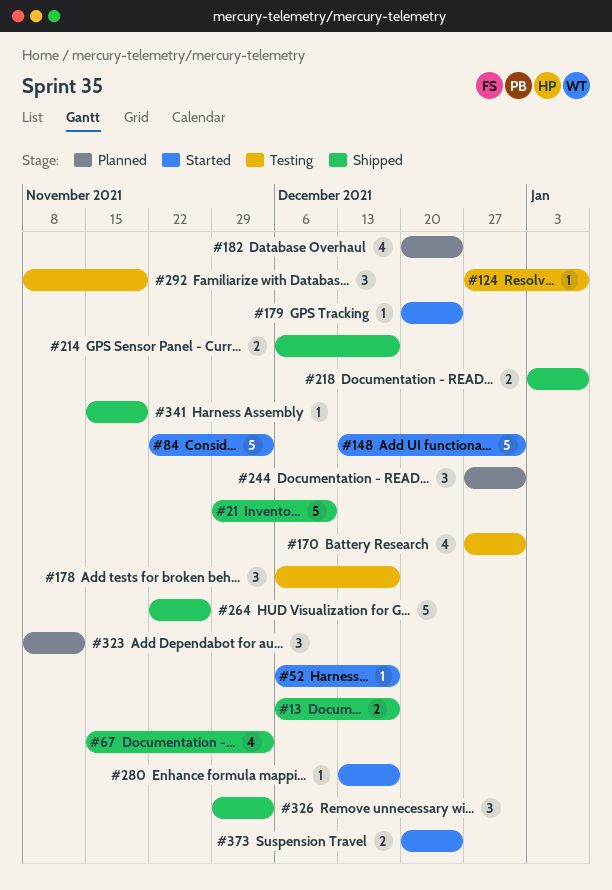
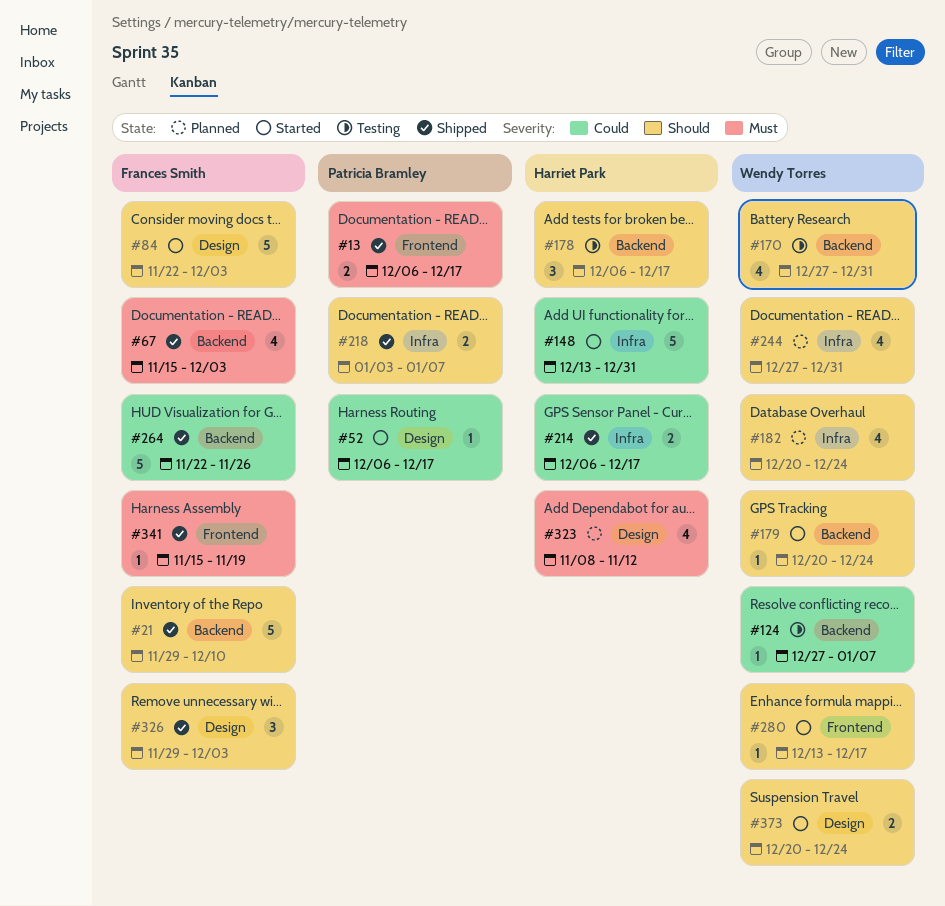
#244, estimate: 3 -> 4
#292: present -> none
#323, estimate: 3 -> 4

